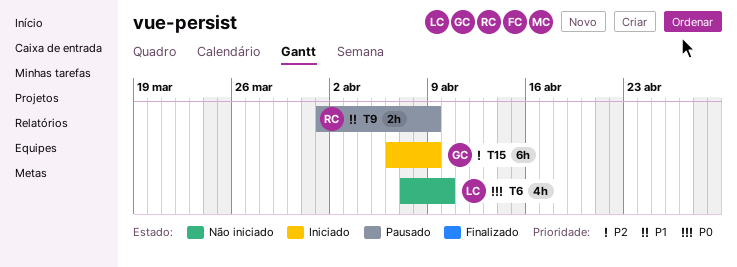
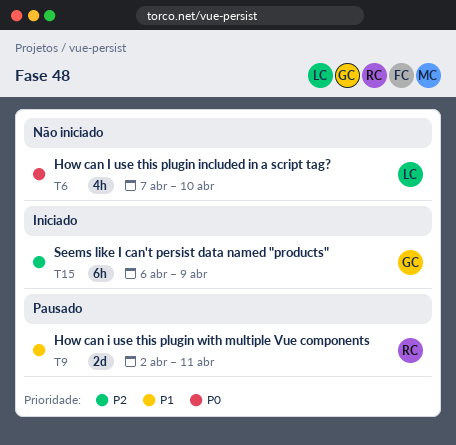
T9, estimate: 2h -> 2d
T9, start: Apr 1 -> Apr 2
T9, due: Apr 9 -> Apr 11

